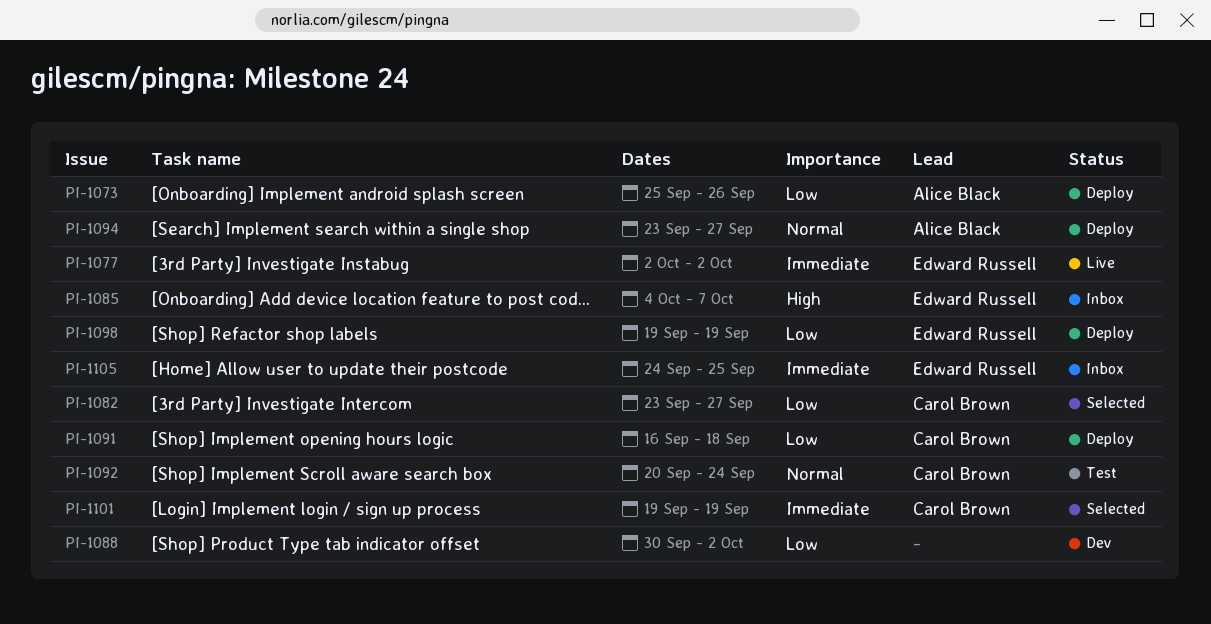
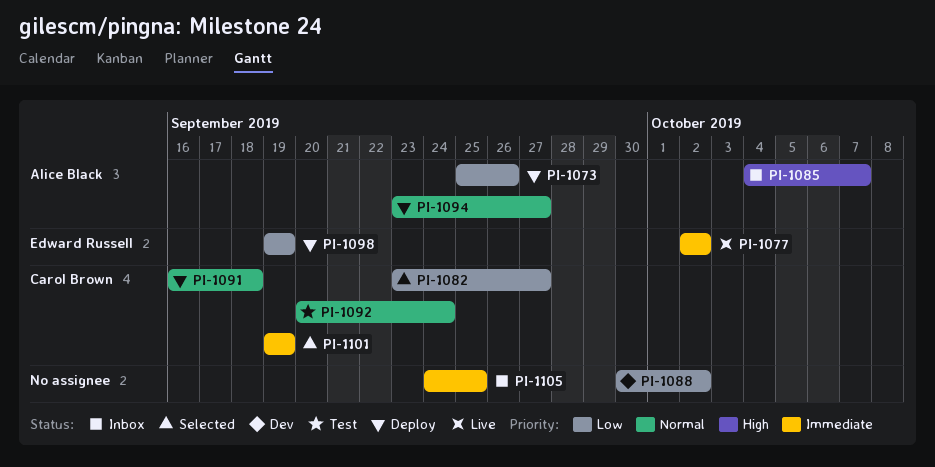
PI-1085, owner: Edward Russell -> Alice Black
PI-1091, priority: Low -> Normal
PI-1105, owner: Edward Russell -> none

